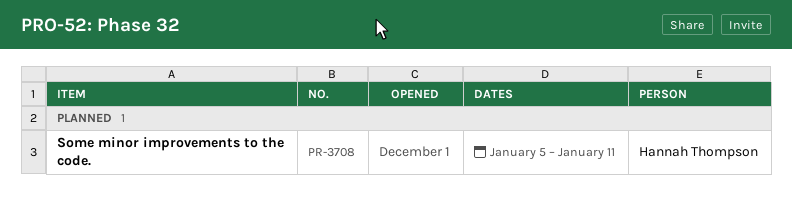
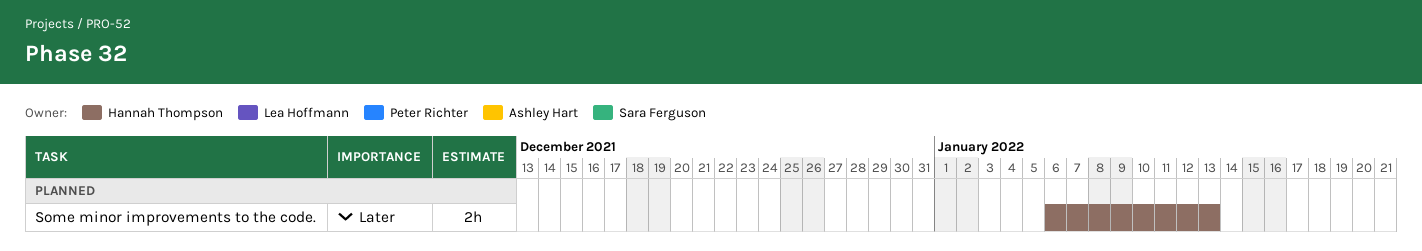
Some minor improvements to the code., start: Jan 5 -> Jan 6
Some minor improvements to the code., due: Jan 11 -> Jan 13

